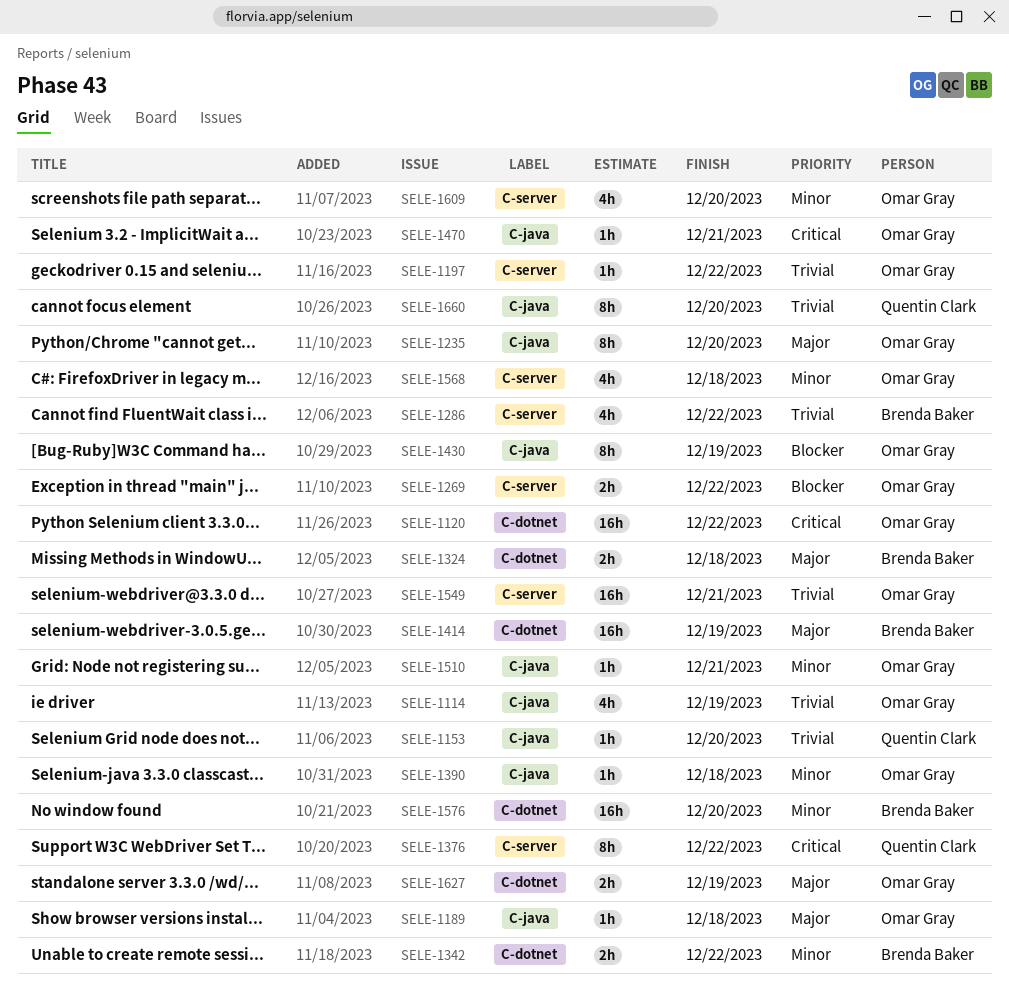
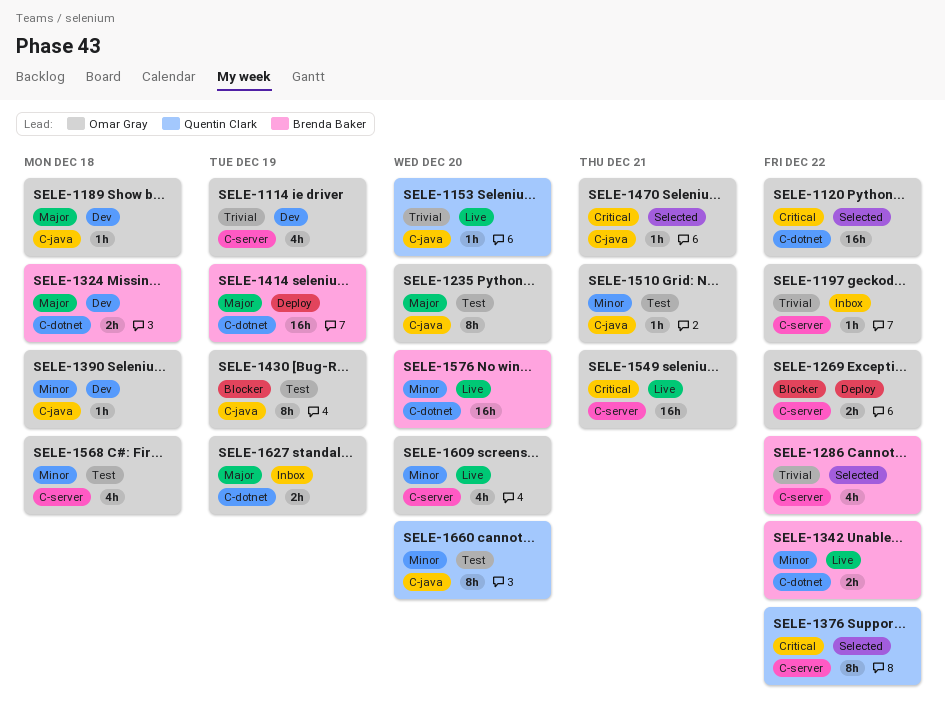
SELE-1114, label: C-java -> C-server
SELE-1549, priority: Trivial -> Critical
SELE-1660, priority: Trivial -> Minor

